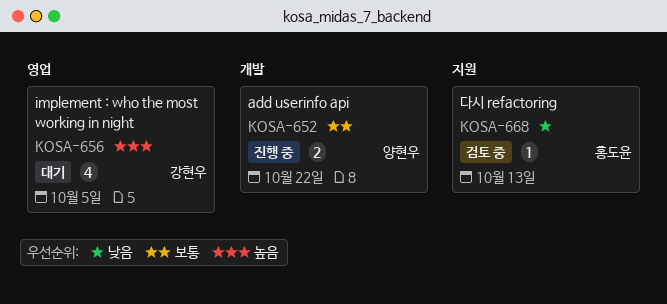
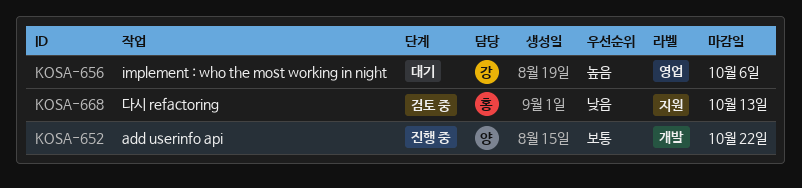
KOSA-656, due: Oct 5 -> Oct 6

